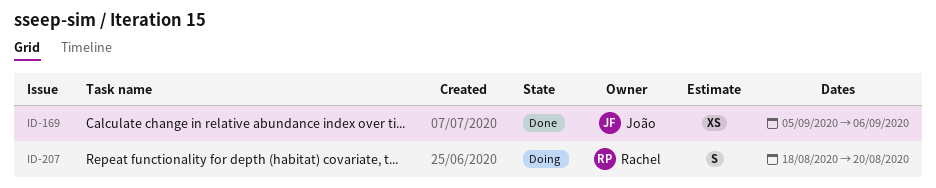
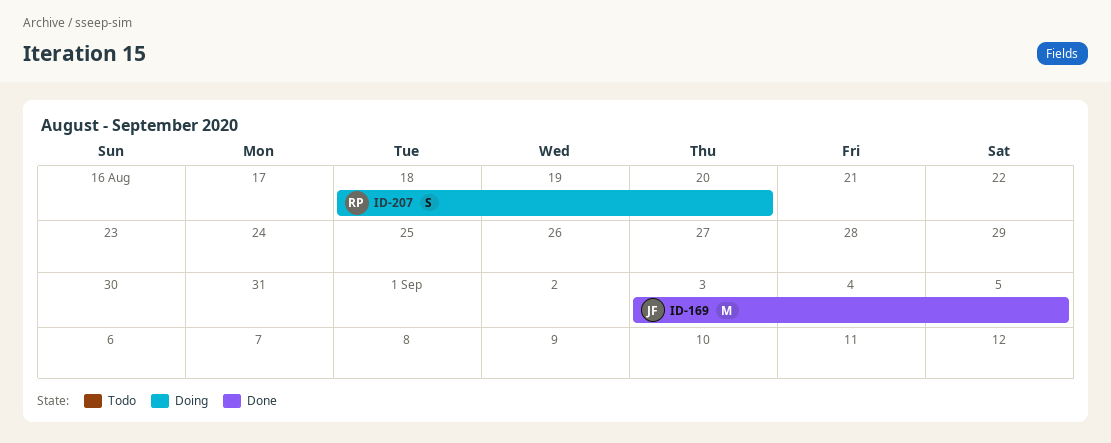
ID-169, estimate: XS -> M
ID-169, start: Sep 5 -> Sep 3
ID-169, due: Sep 6 -> Sep 5

